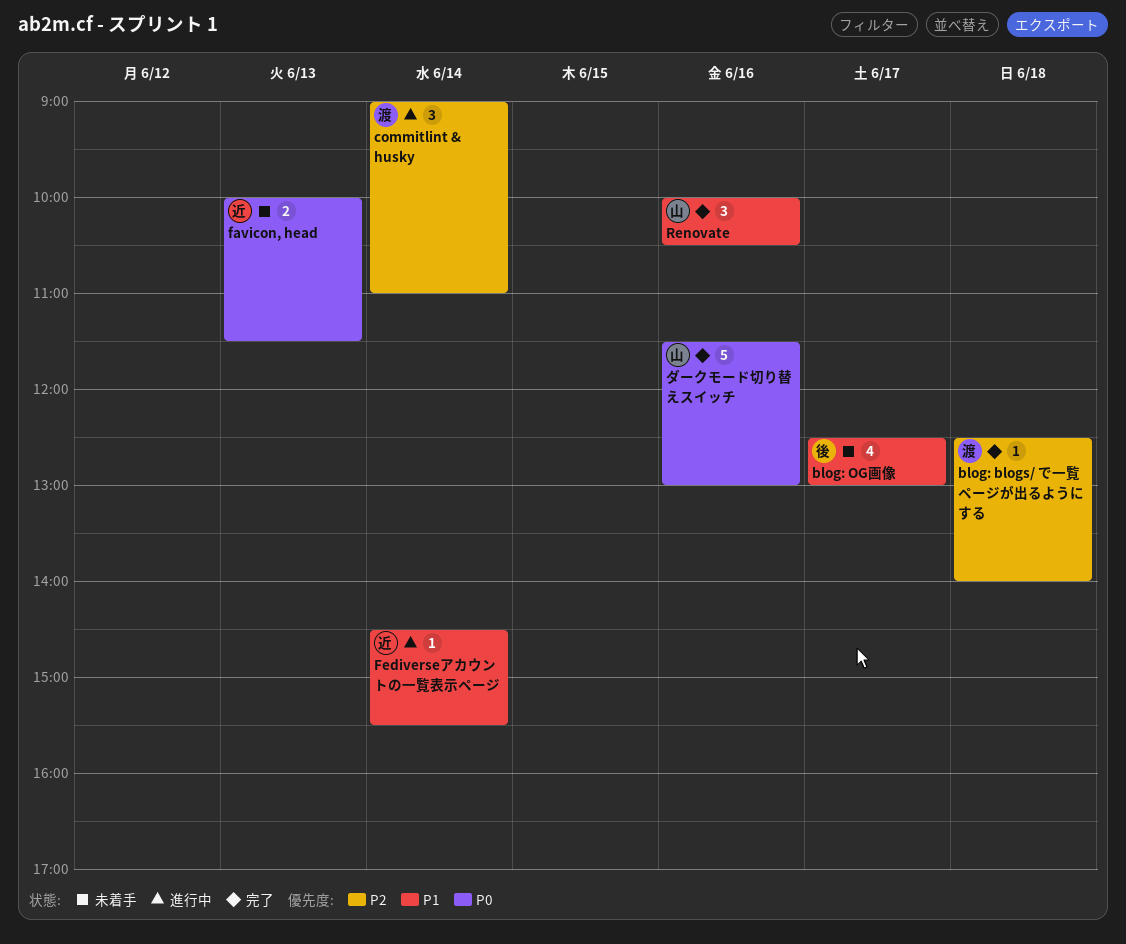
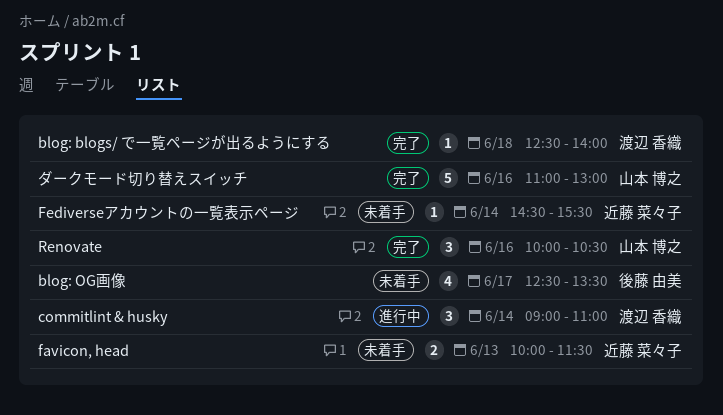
blog: OG画像, ends: 13:00 -> 13:30
Fediverseアカウントの一覧表示ページ, status: 進行中 -> 未着手
ダークモード切り替えスイッチ, begins: 11:30 -> 11:00

